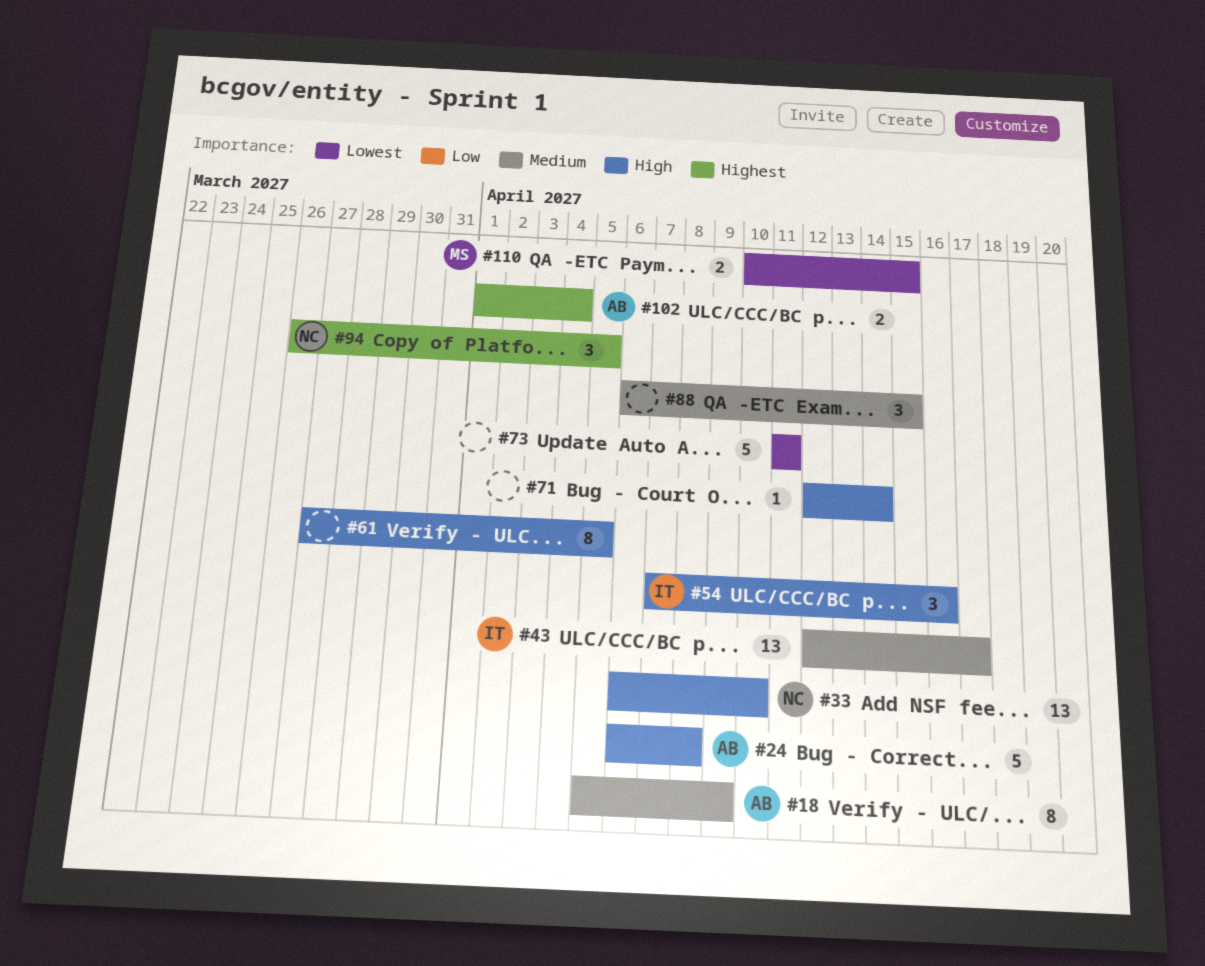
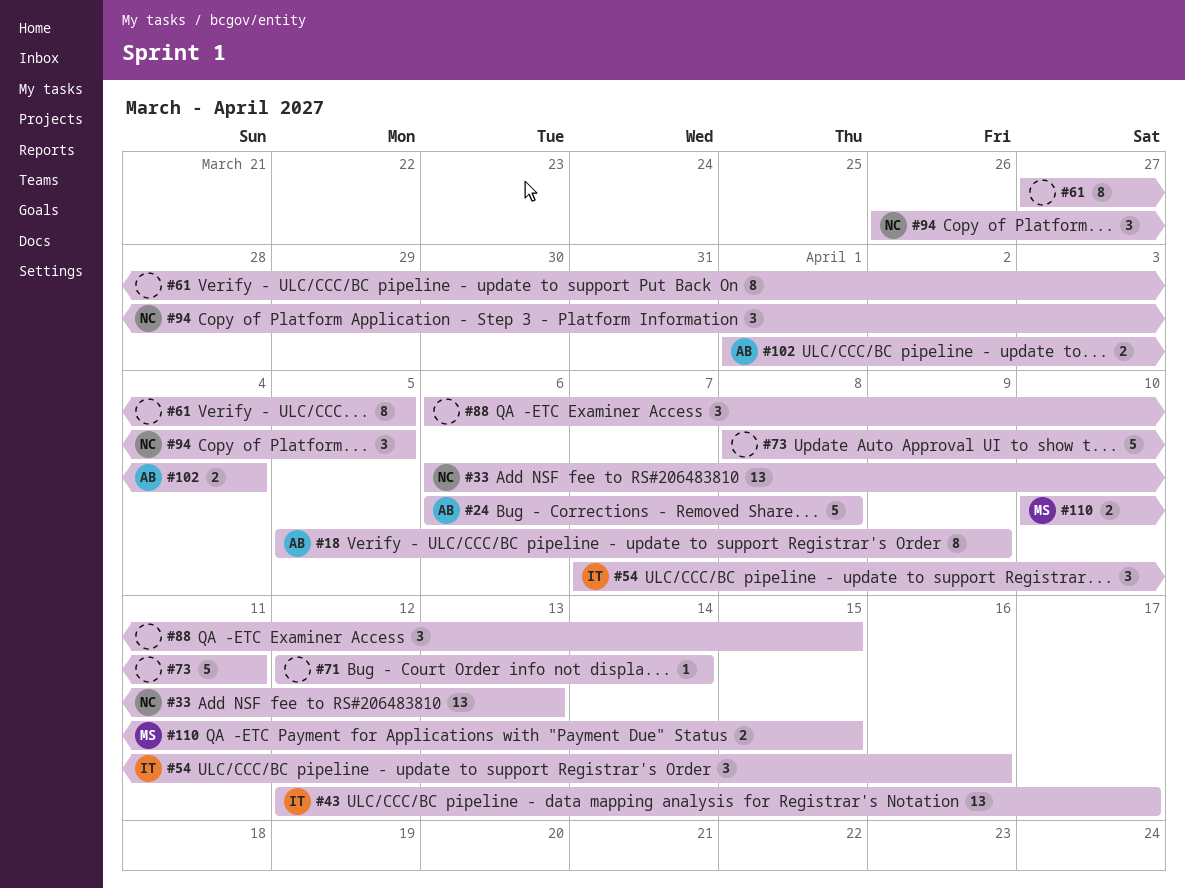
#33, due: Apr 10 -> Apr 13
#73, start: Apr 11 -> Apr 8

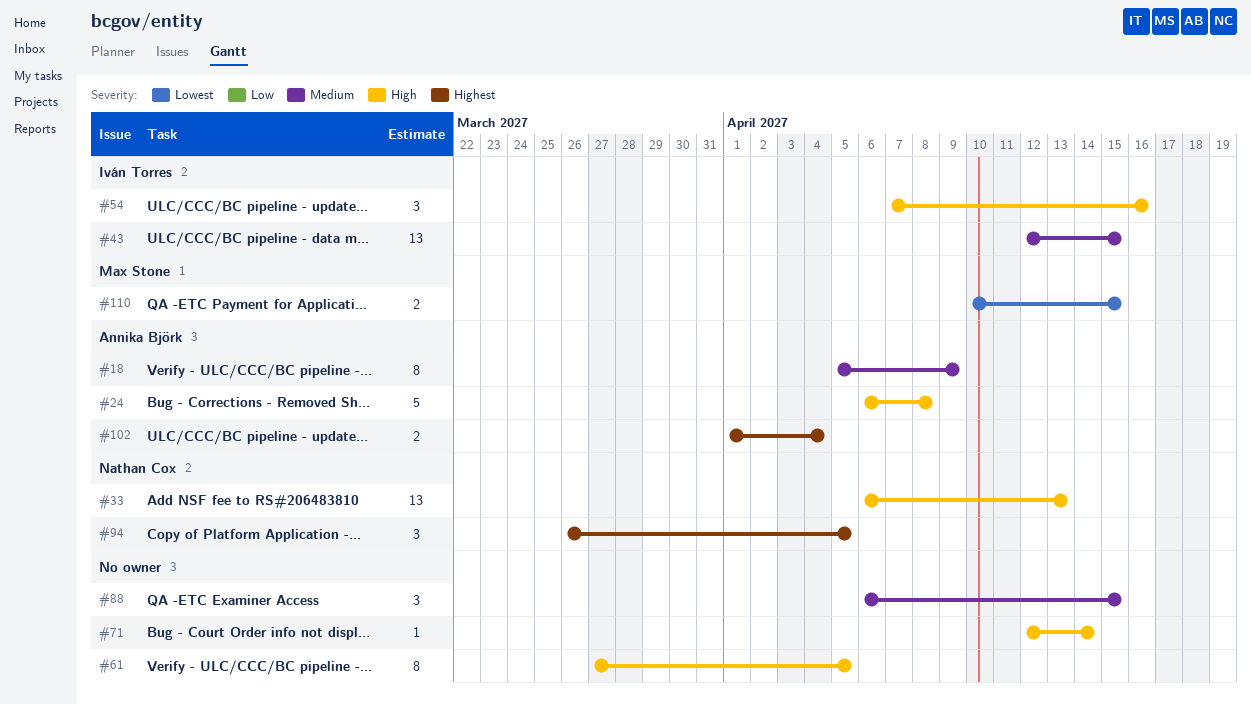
#43, due: Apr 17 -> Apr 15
#73: present -> none

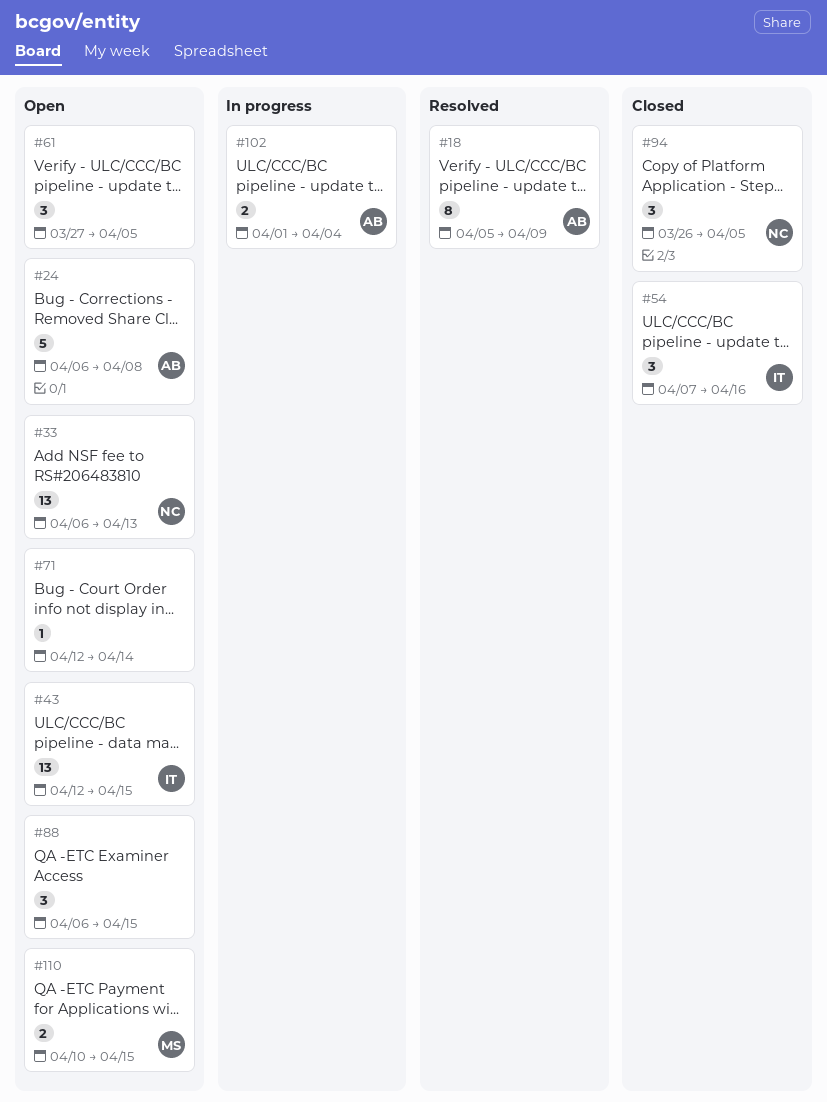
#61, estimate: 8 -> 3

